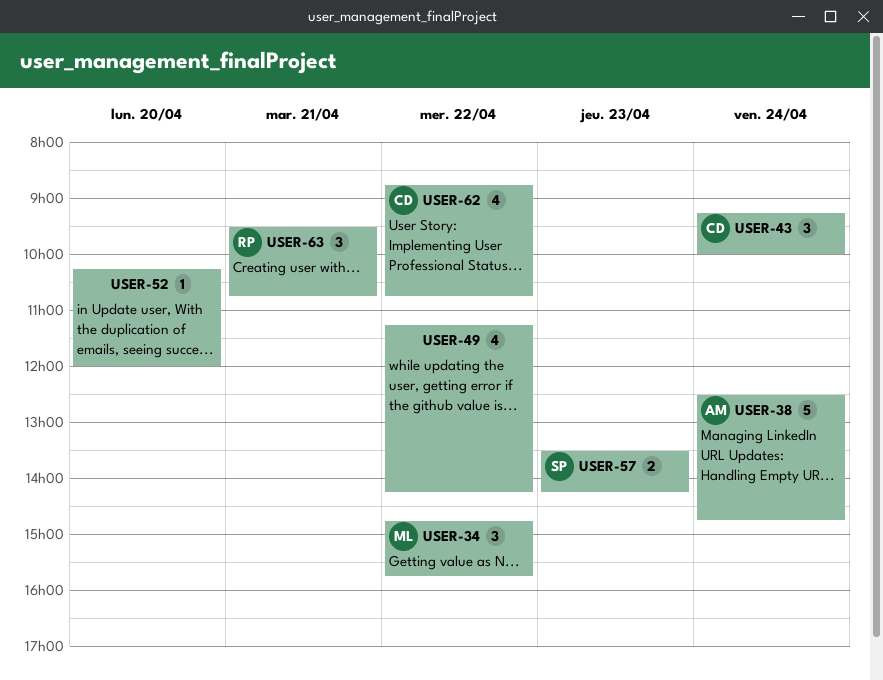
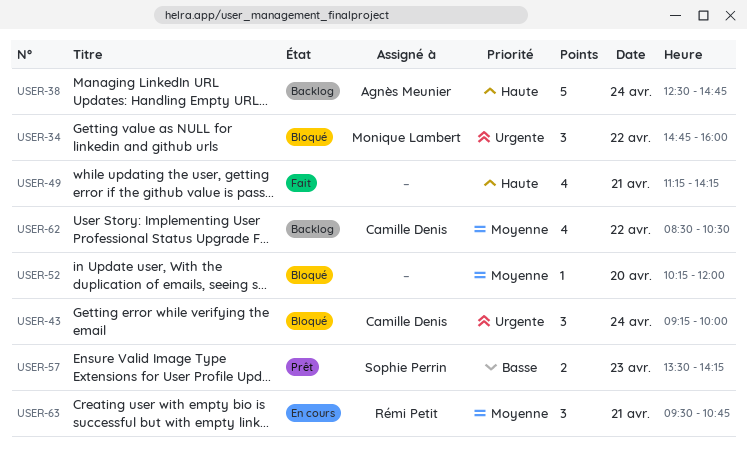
USER-34, ends: 15:45 -> 16:00
USER-49, day: Apr 22 -> Apr 21
USER-62, begins: 08:45 -> 08:30
USER-62, ends: 10:45 -> 10:30

